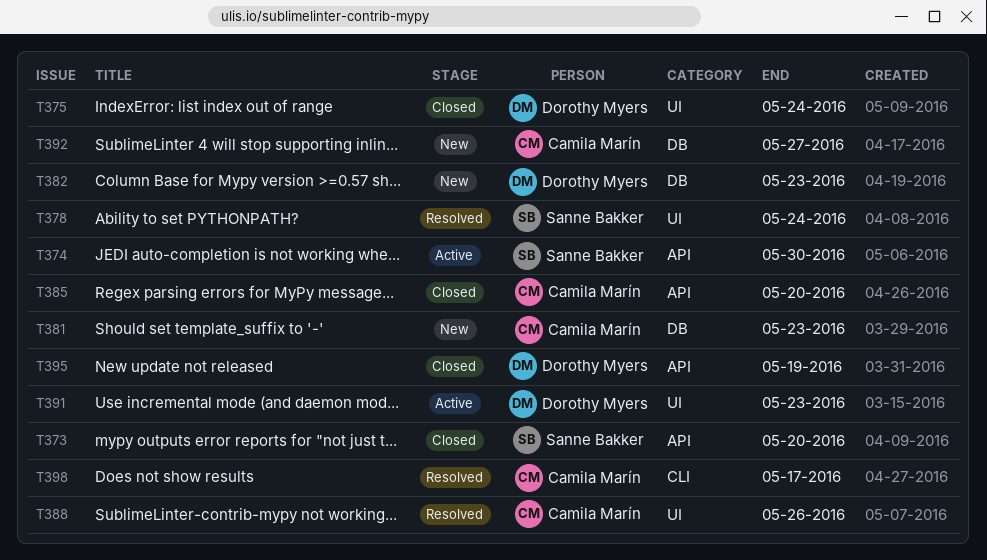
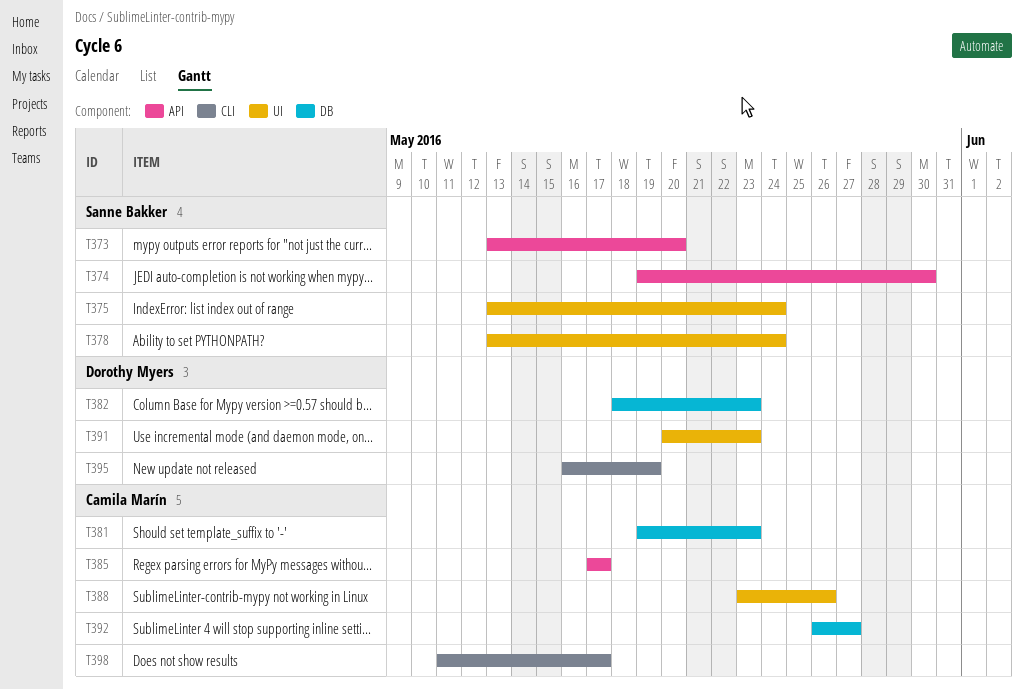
T375, owner: Dorothy Myers -> Sanne Bakker
T385, due: May 20 -> May 17
T395, label: API -> CLI

